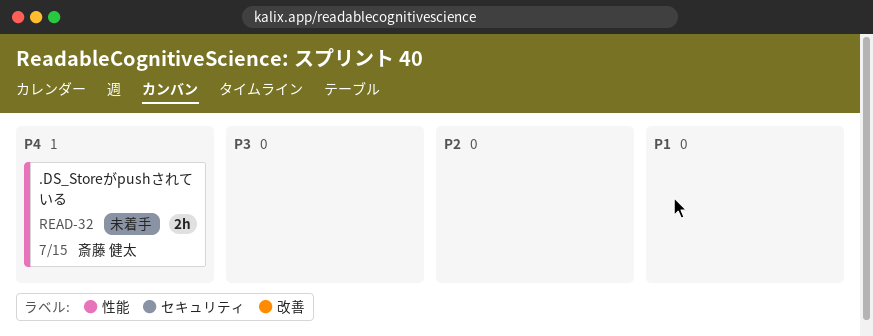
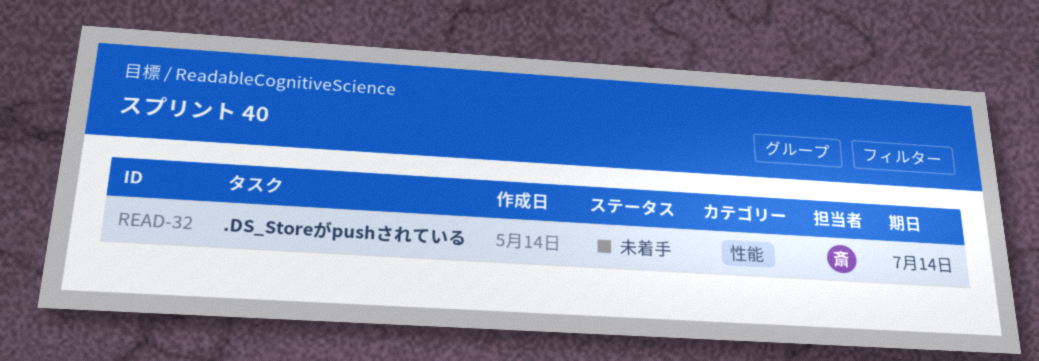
READ-32, due: Jul 15 -> Jul 14

